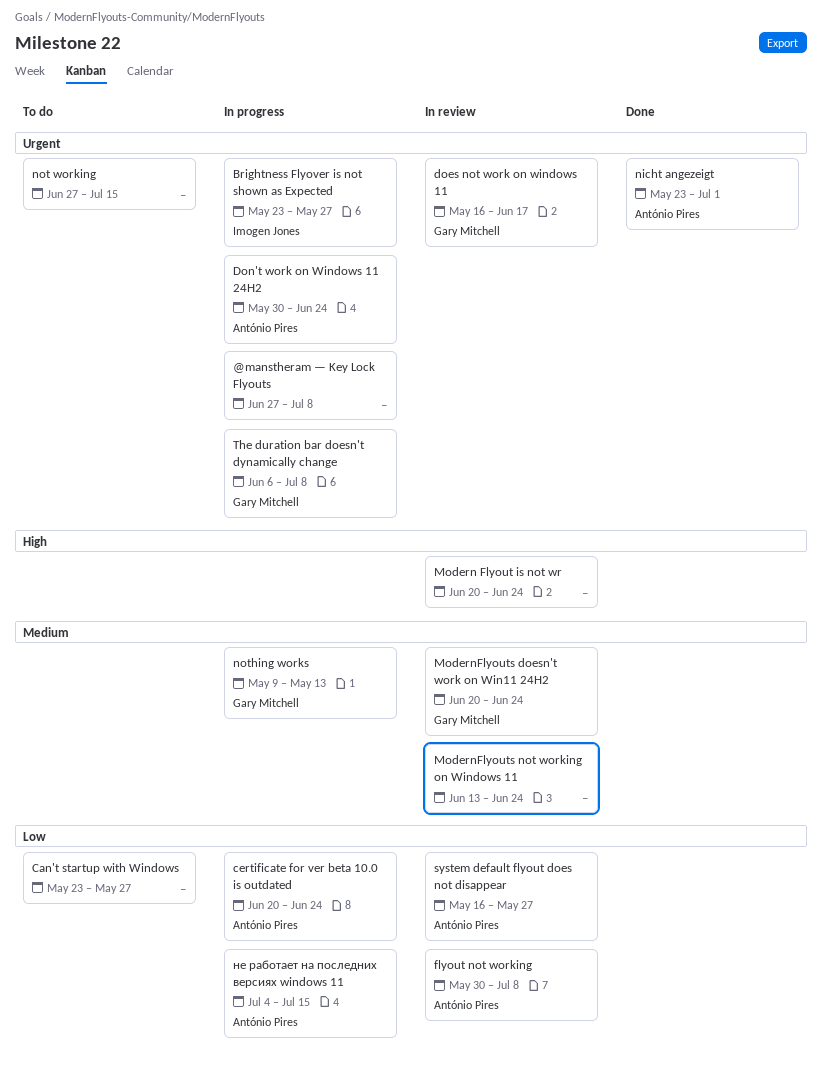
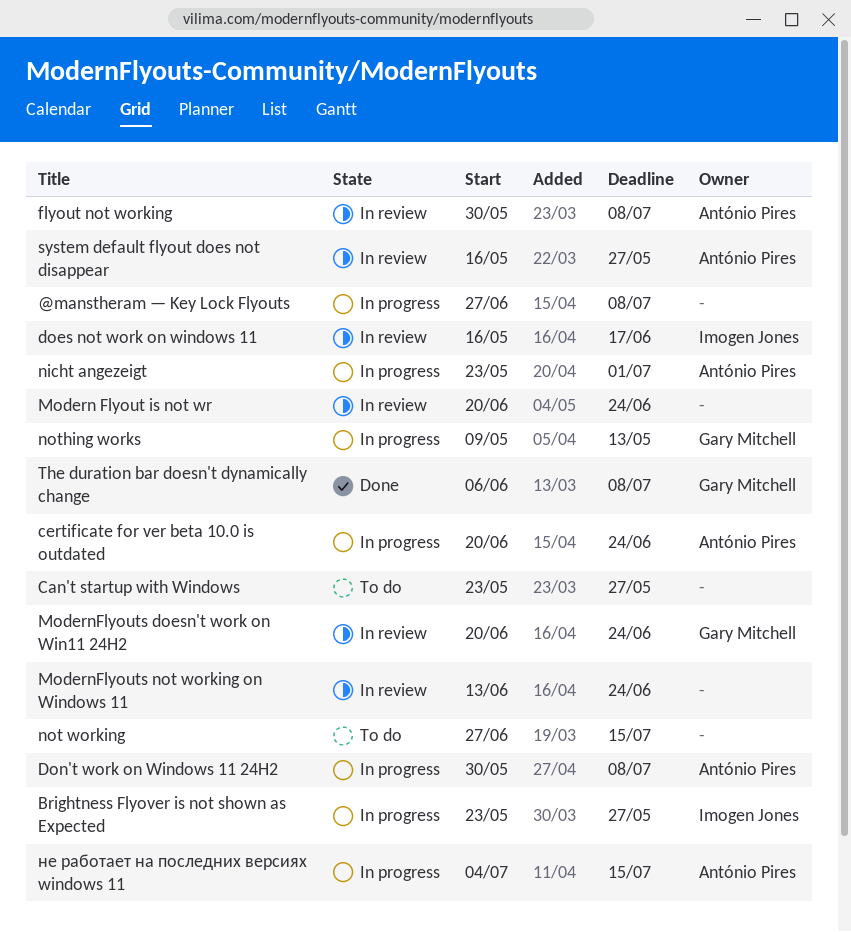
does not work on windows 11, owner: Gary Mitchell -> Imogen Jones
Don't work on Windows 11 24H2, due: Jun 24 -> Jul 8
nicht angezeigt, status: Done -> In progress
The duration bar doesn't dynamically change, status: In progress -> Done

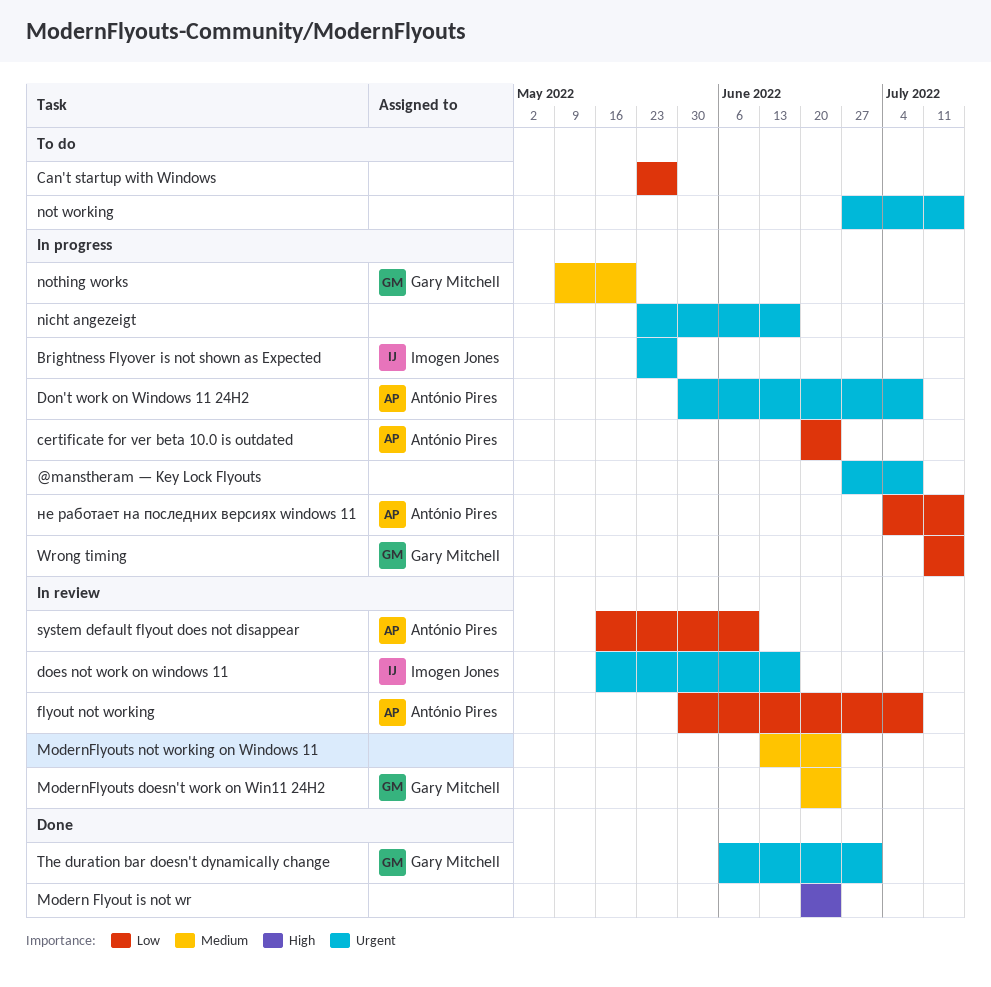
Modern Flyout is not wr, status: In review -> Done
nicht angezeigt, owner: António Pires -> none
nicht angezeigt, due: Jul 1 -> Jun 17
nothing works, due: May 13 -> May 20
system default flyout does not disappear, due: May 27 -> Jun 10
The duration bar doesn't dynamically change, due: Jul 8 -> Jul 1
Wrong timing: none -> present

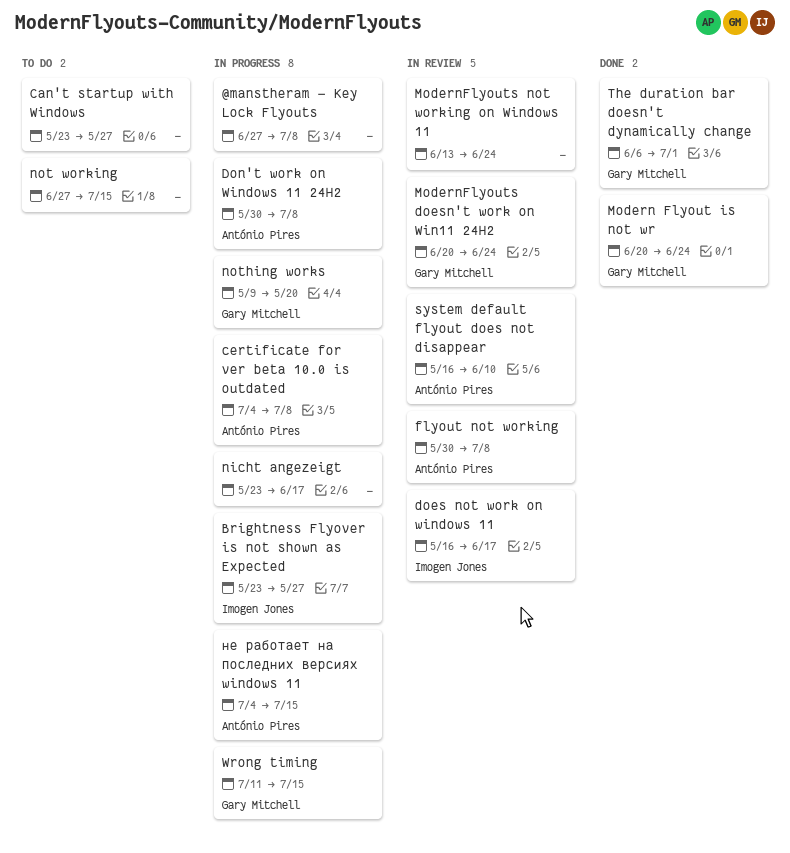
certificate for ver beta 10.0 is outdated, start: Jun 20 -> Jul 4
certificate for ver beta 10.0 is outdated, due: Jun 24 -> Jul 8
Modern Flyout is not wr, owner: none -> Gary Mitchell

